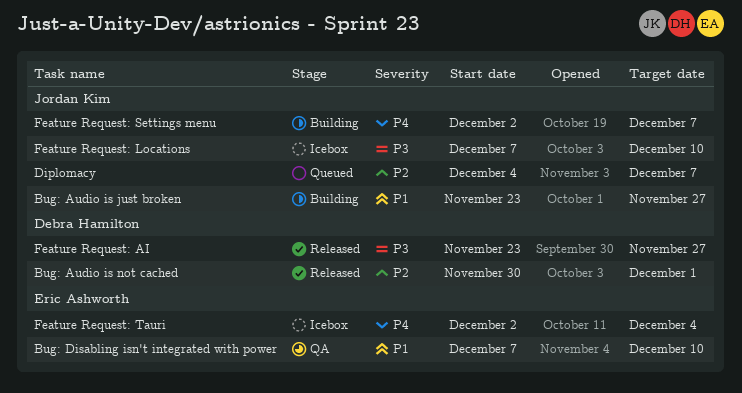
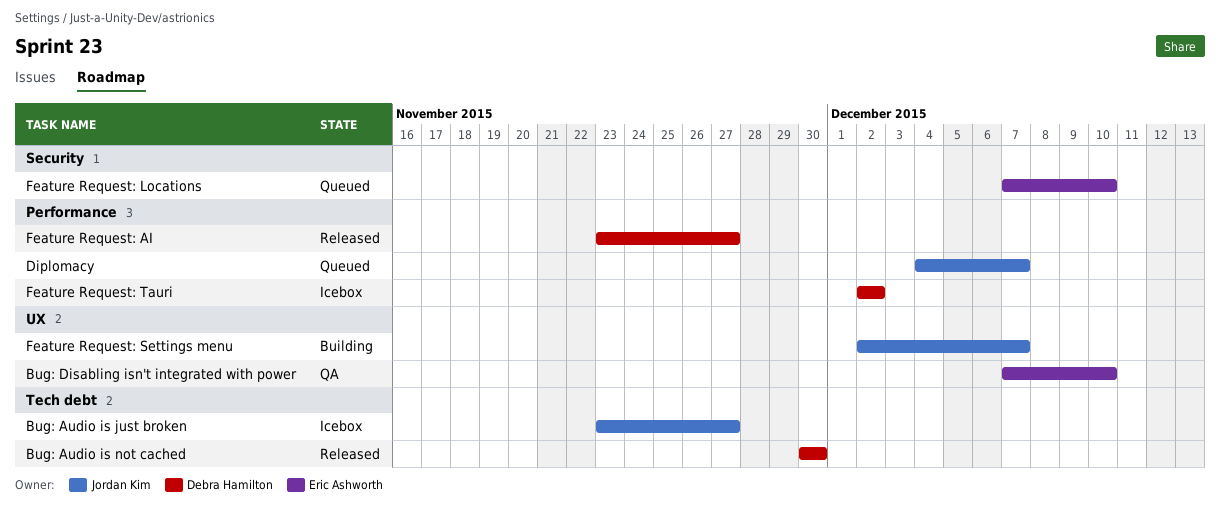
Bug: Audio is just broken, status: Building -> Icebox
Bug: Audio is not cached, due: Dec 1 -> Nov 30
Feature Request: Locations, status: Icebox -> Queued
Feature Request: Locations, owner: Jordan Kim -> Eric Ashworth
Feature Request: Tauri, owner: Eric Ashworth -> Debra Hamilton
Feature Request: Tauri, due: Dec 4 -> Dec 2

